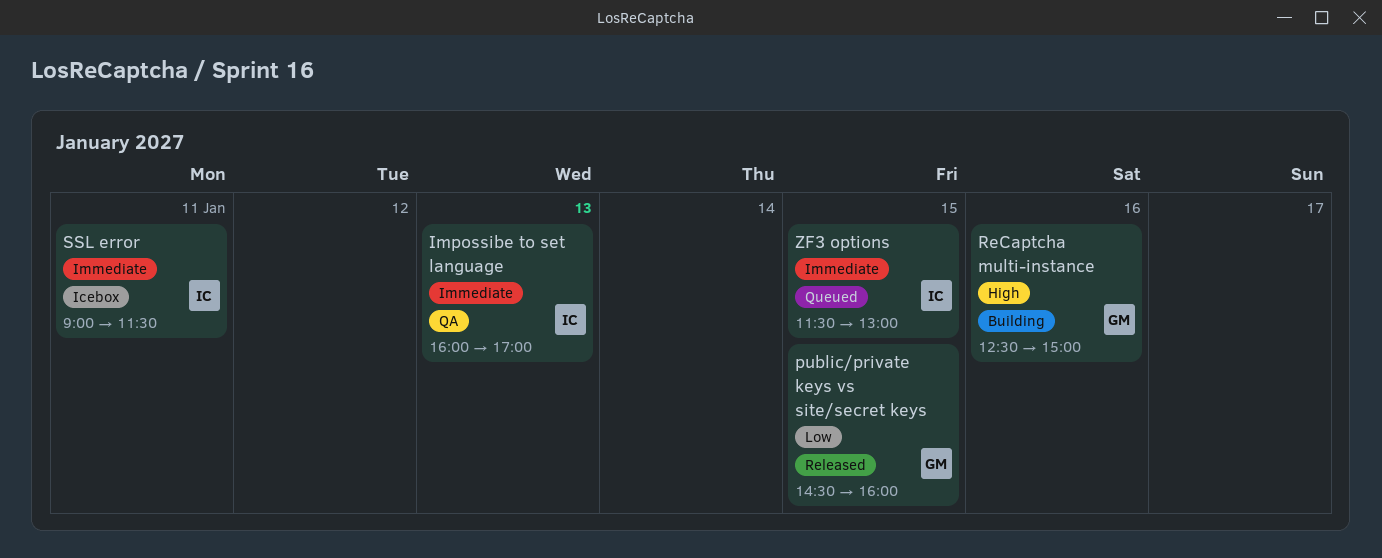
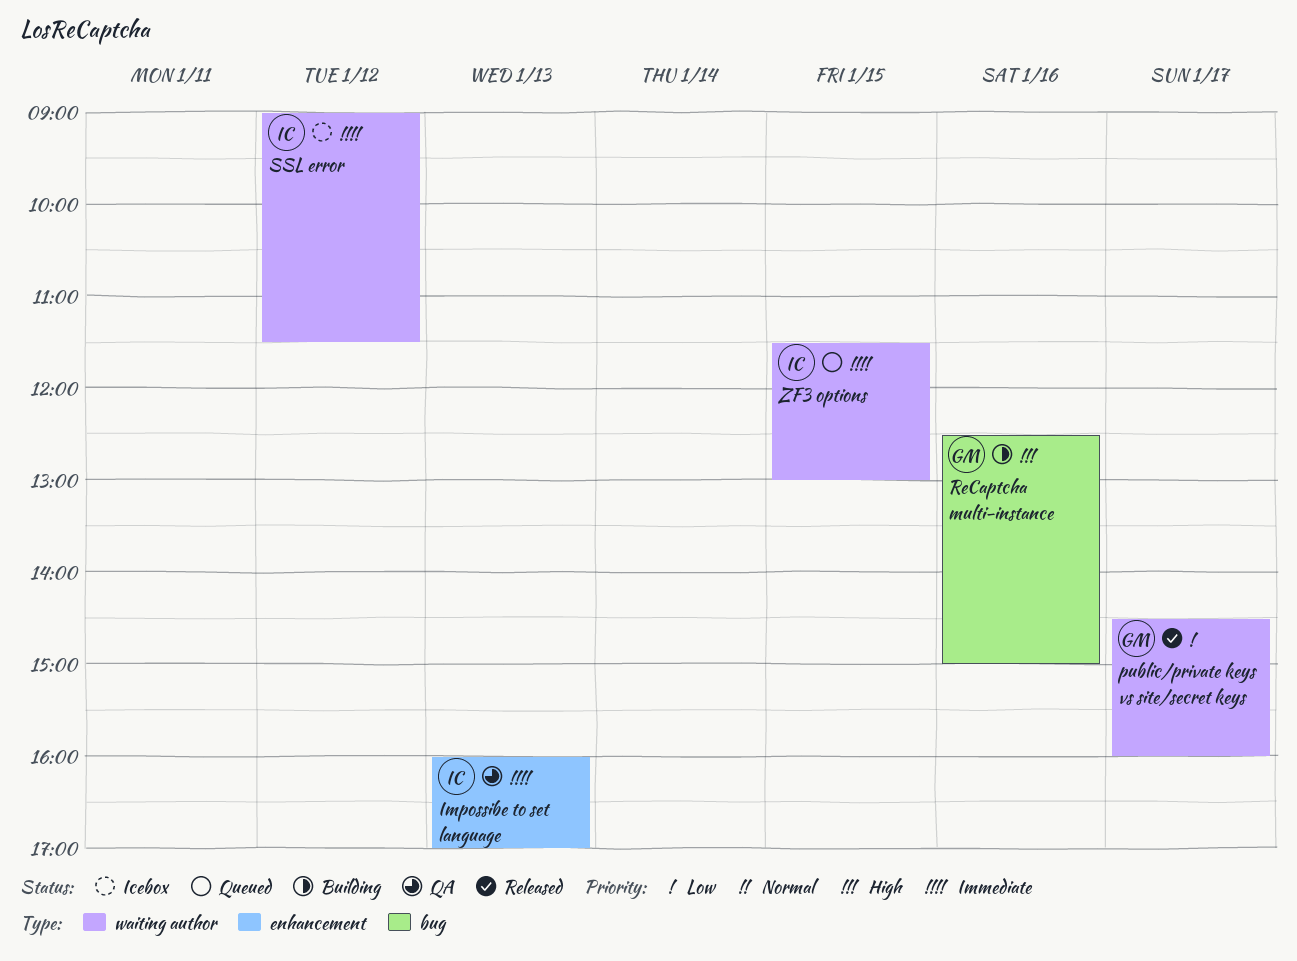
public/private keys vs site/secret keys, day: Jan 15 -> Jan 17
SSL error, day: Jan 11 -> Jan 12

